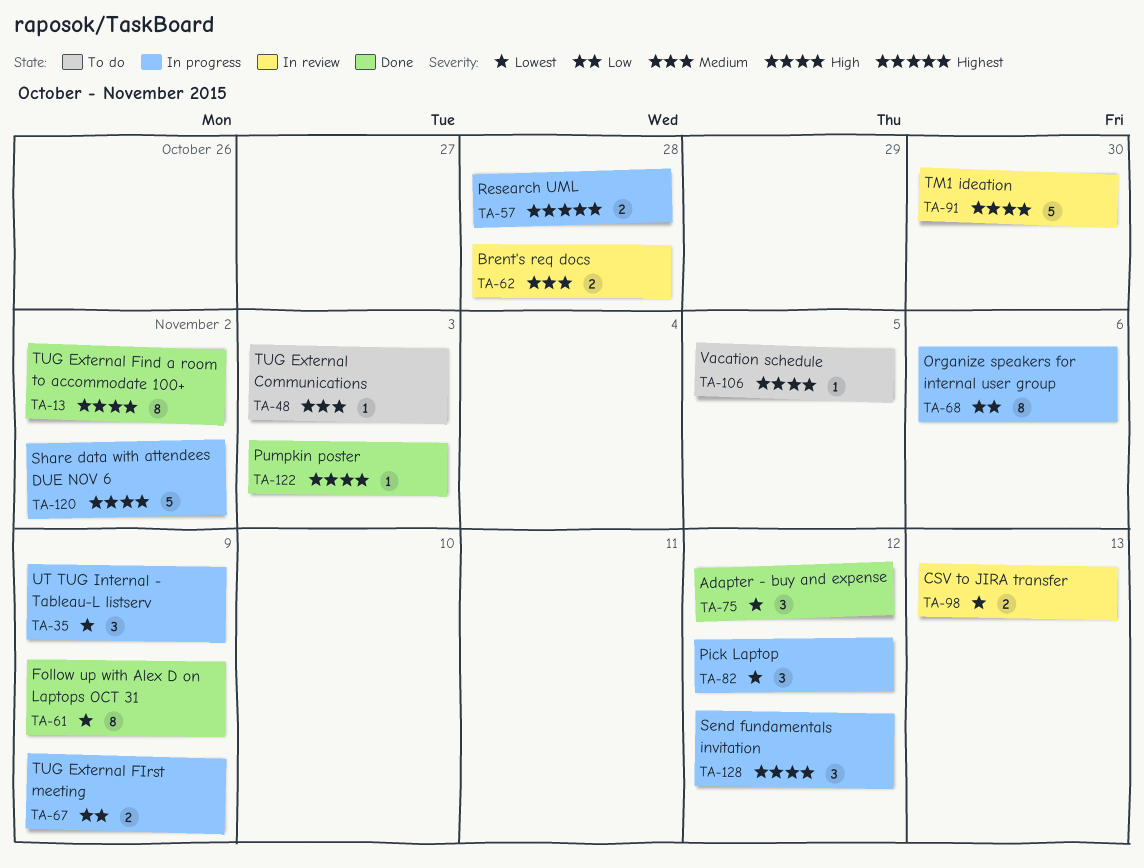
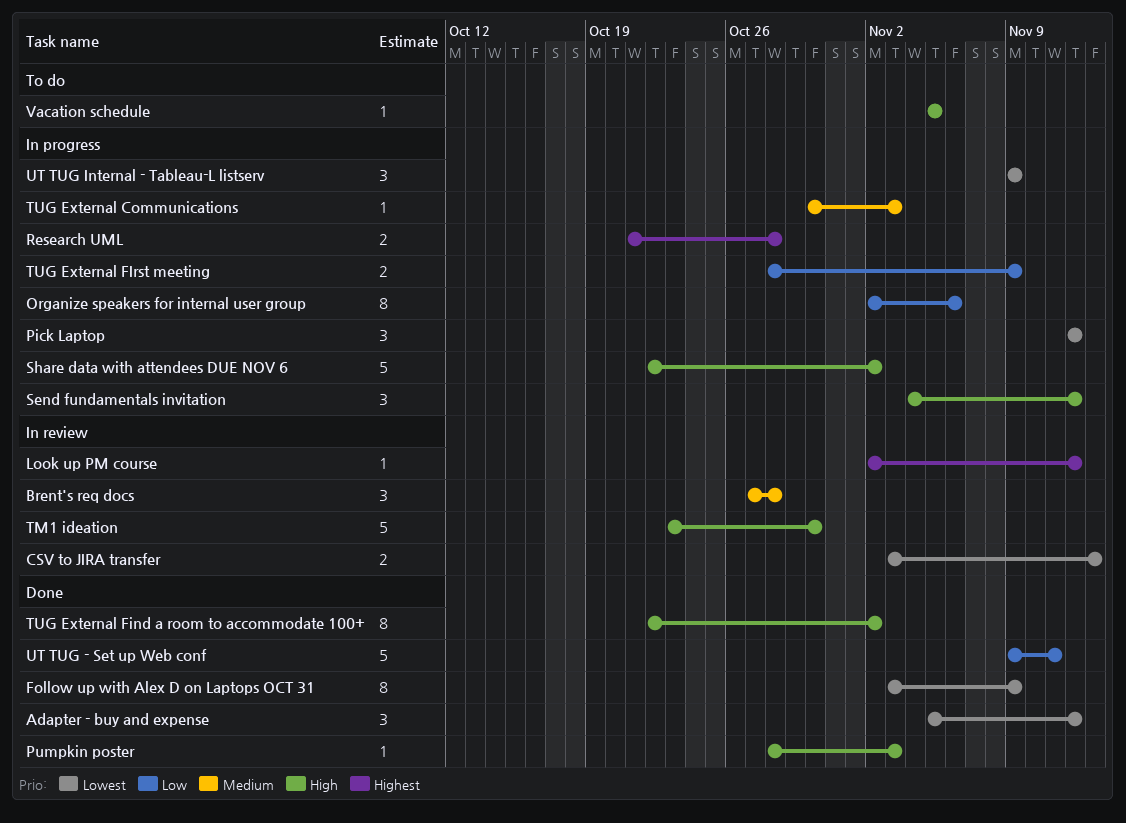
Brent's req docs, estimate: 2 -> 3
Look up PM course: none -> present
TUG External Communications, status: To do -> In progress
UT TUG - Set up Web conf: none -> present

